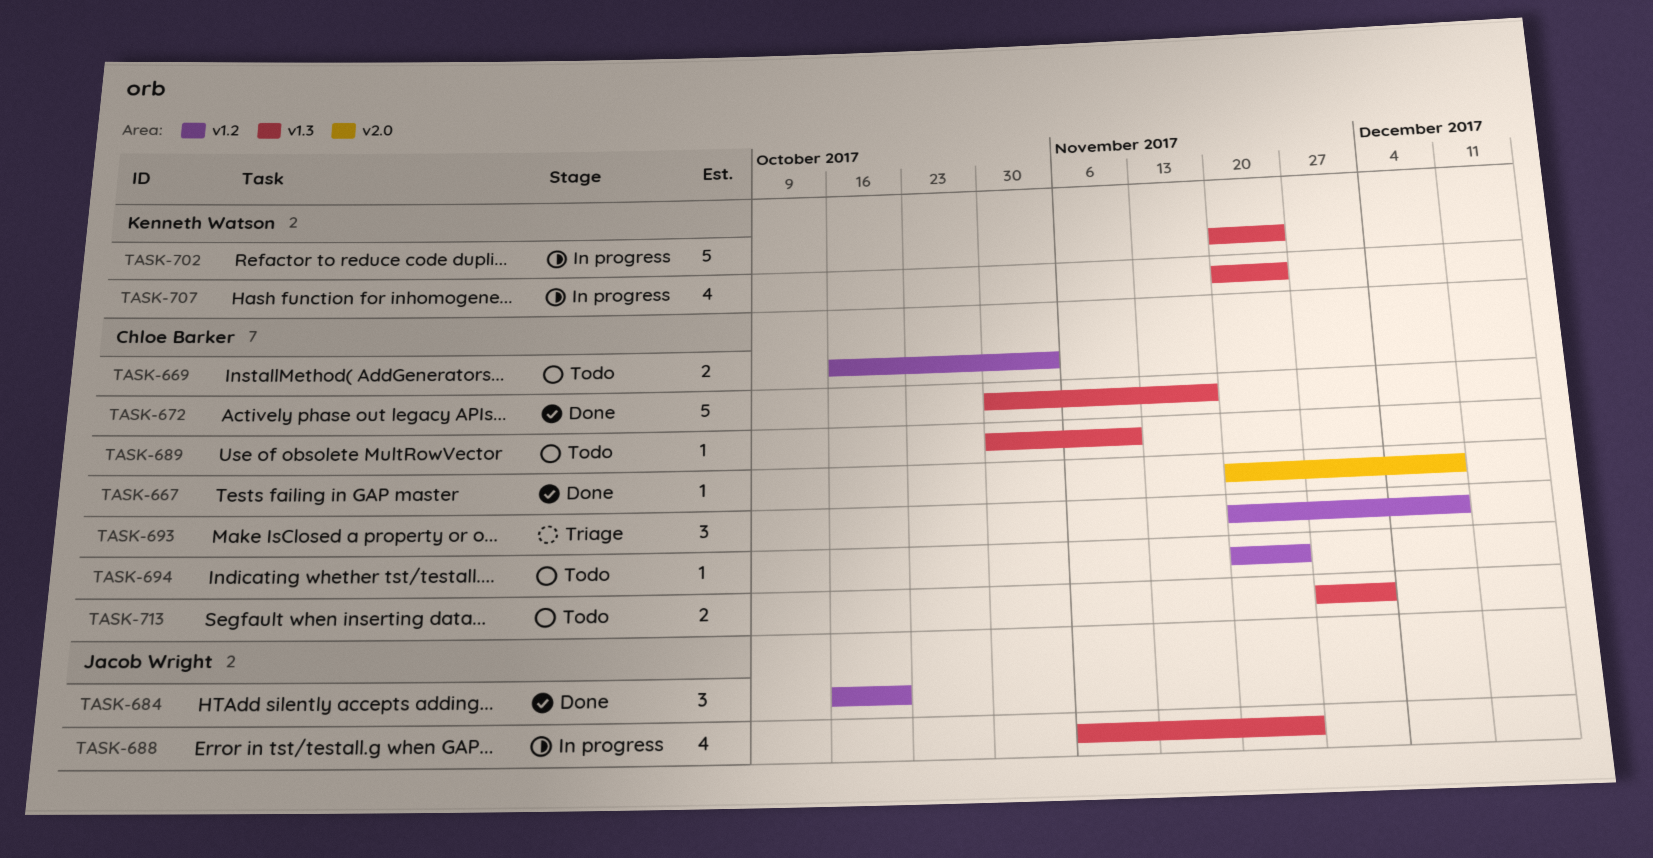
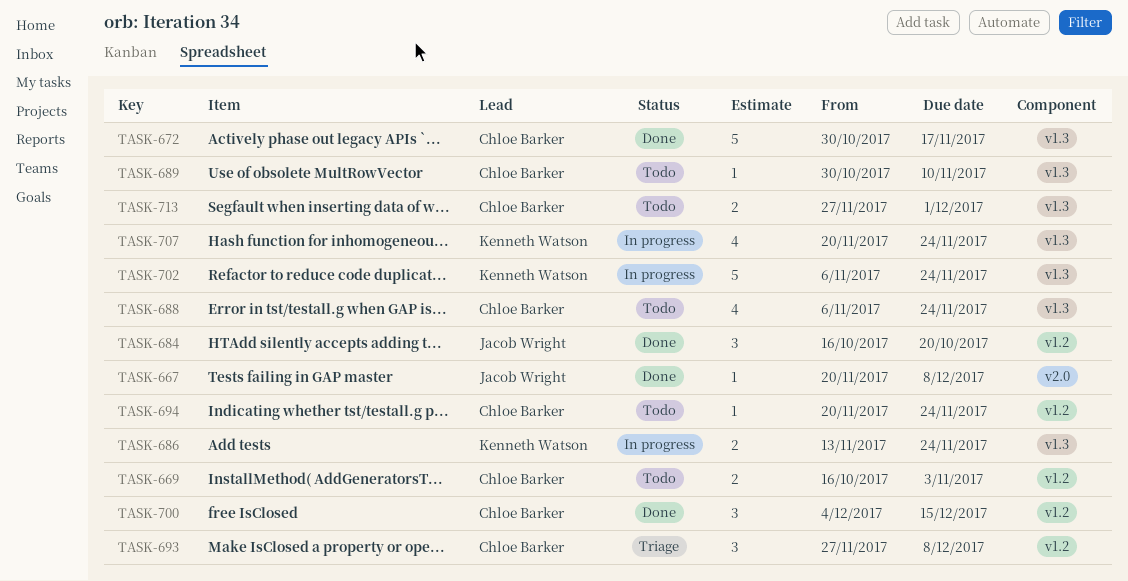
TASK-667, owner: Chloe Barker -> Jacob Wright
TASK-686: none -> present
TASK-688, status: In progress -> Todo
TASK-688, owner: Jacob Wright -> Chloe Barker
TASK-693, start: Nov 20 -> Nov 27
TASK-700: none -> present
TASK-702, start: Nov 20 -> Nov 6

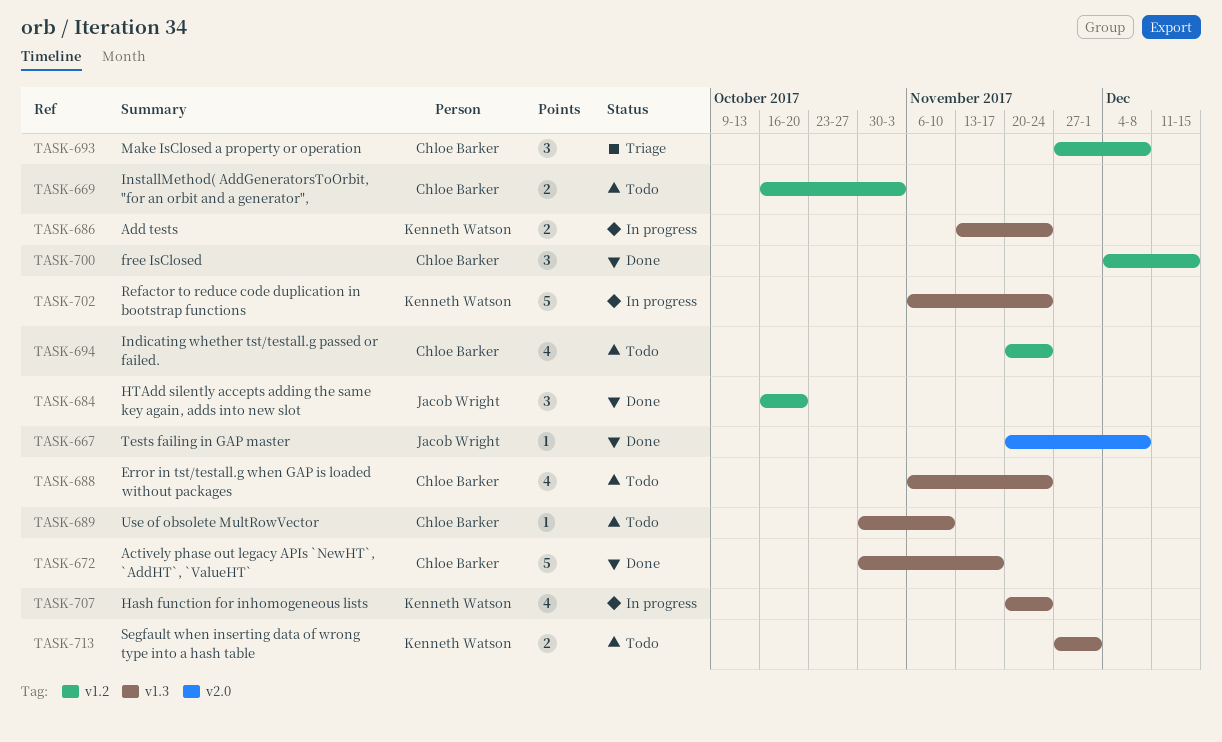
TASK-694, estimate: 1 -> 4
TASK-713, owner: Chloe Barker -> Kenneth Watson

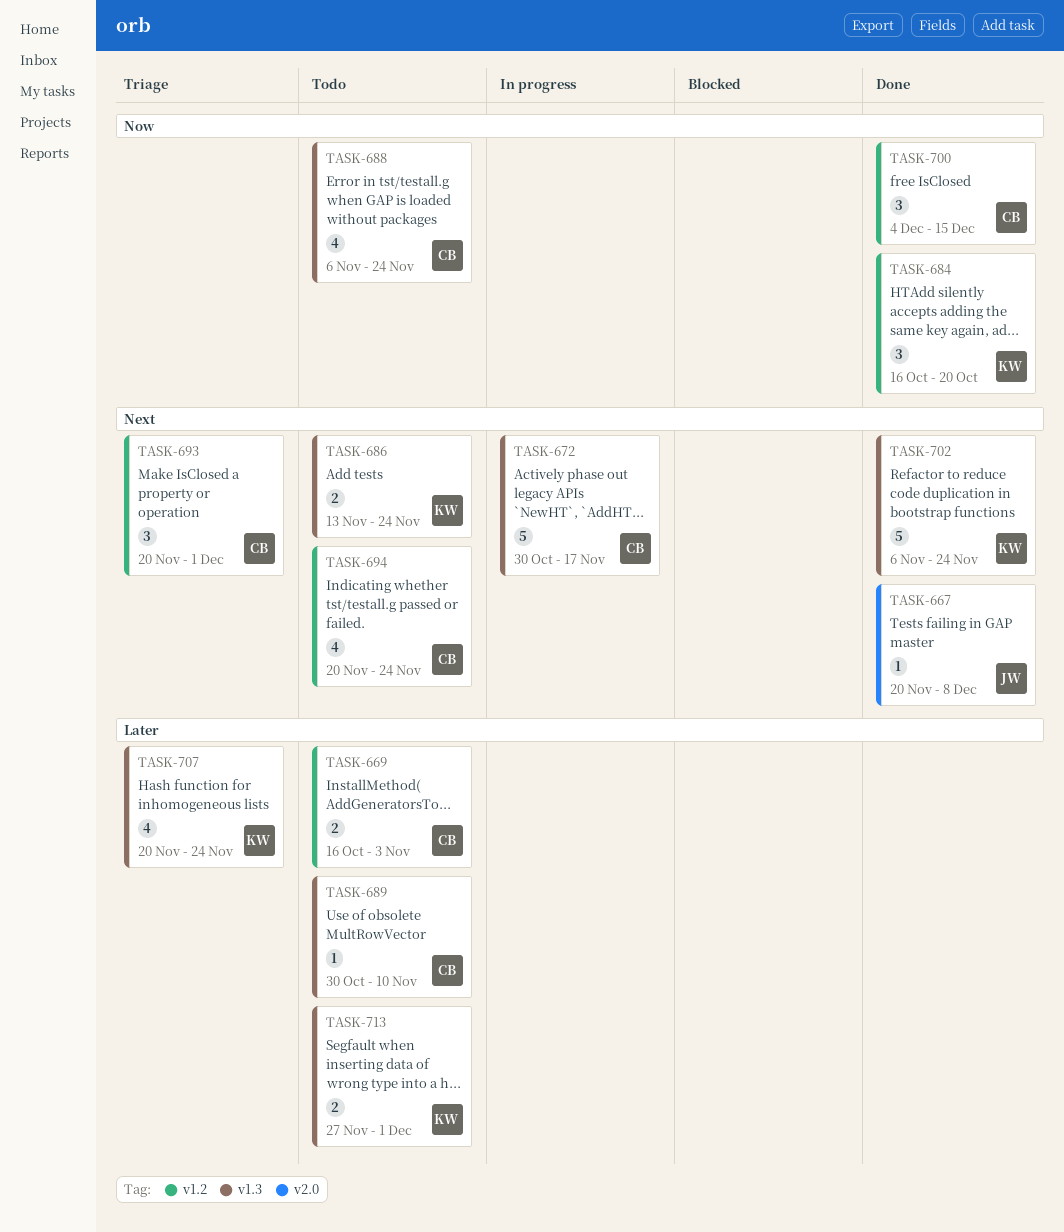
TASK-672, status: Done -> In progress
TASK-684, owner: Jacob Wright -> Kenneth Watson
TASK-686, status: In progress -> Todo
TASK-693, start: Nov 27 -> Nov 20
TASK-693, due: Dec 8 -> Dec 1
TASK-702, status: In progress -> Done
TASK-707, status: In progress -> Triage

